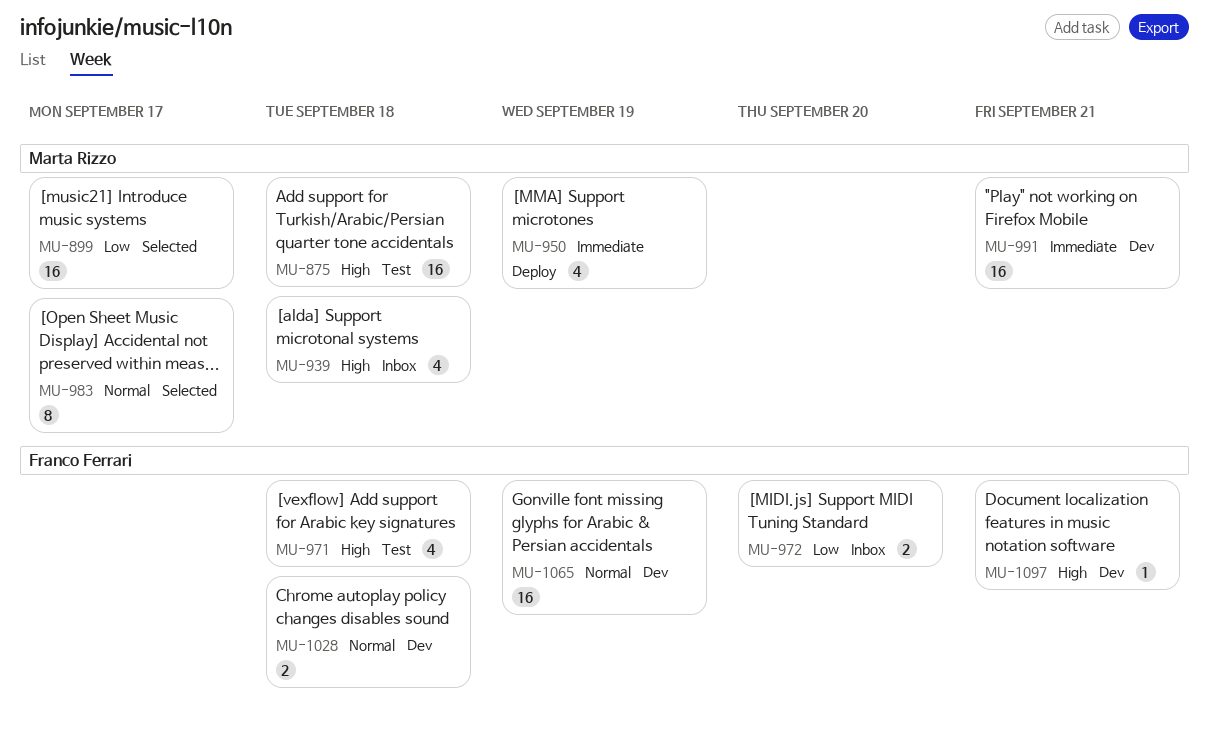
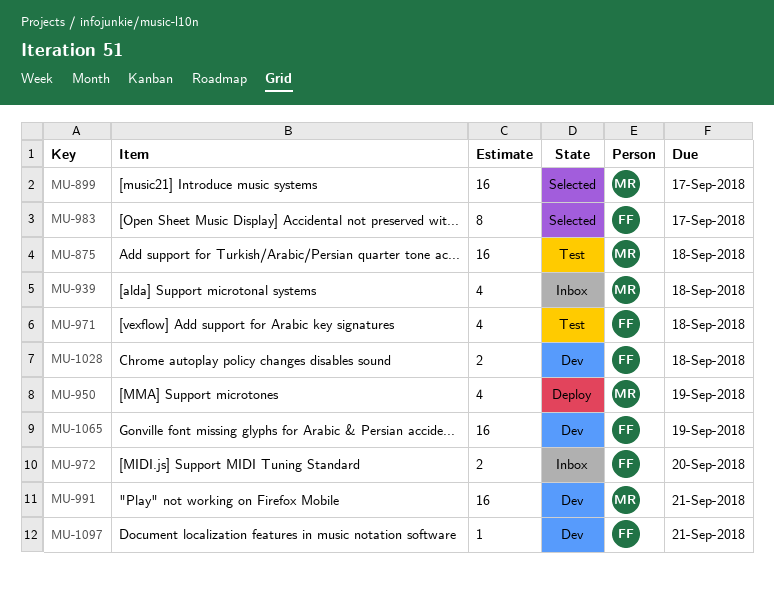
MU-983, owner: Marta Rizzo -> Franco Ferrari

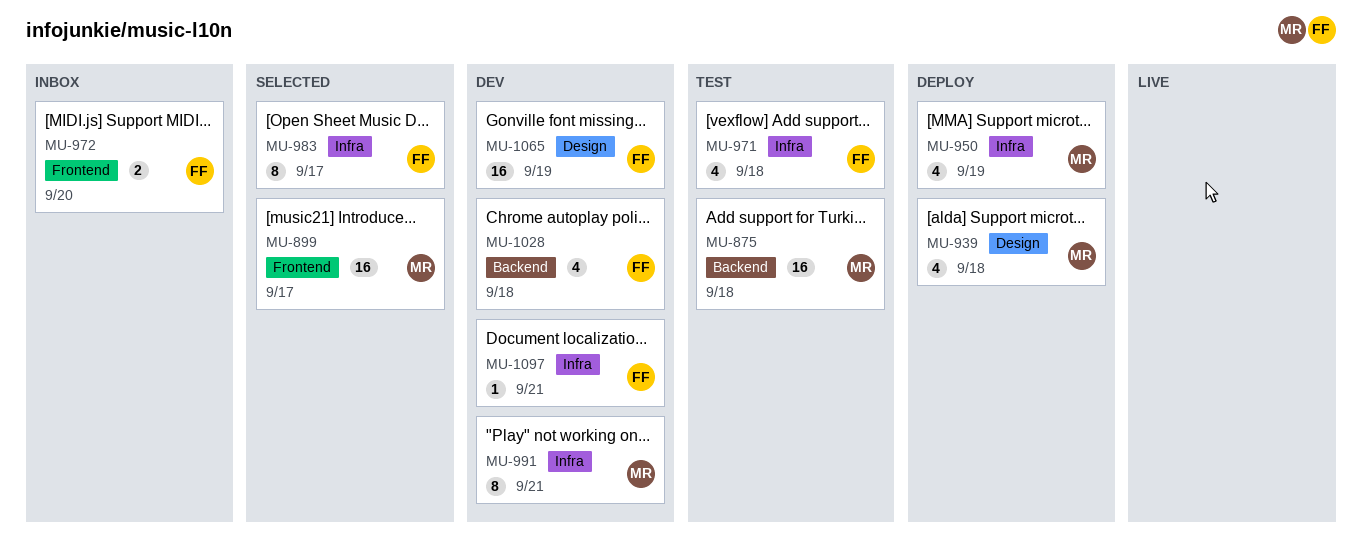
MU-939, status: Inbox -> Deploy
MU-991, estimate: 16 -> 8
MU-1028, estimate: 2 -> 4

